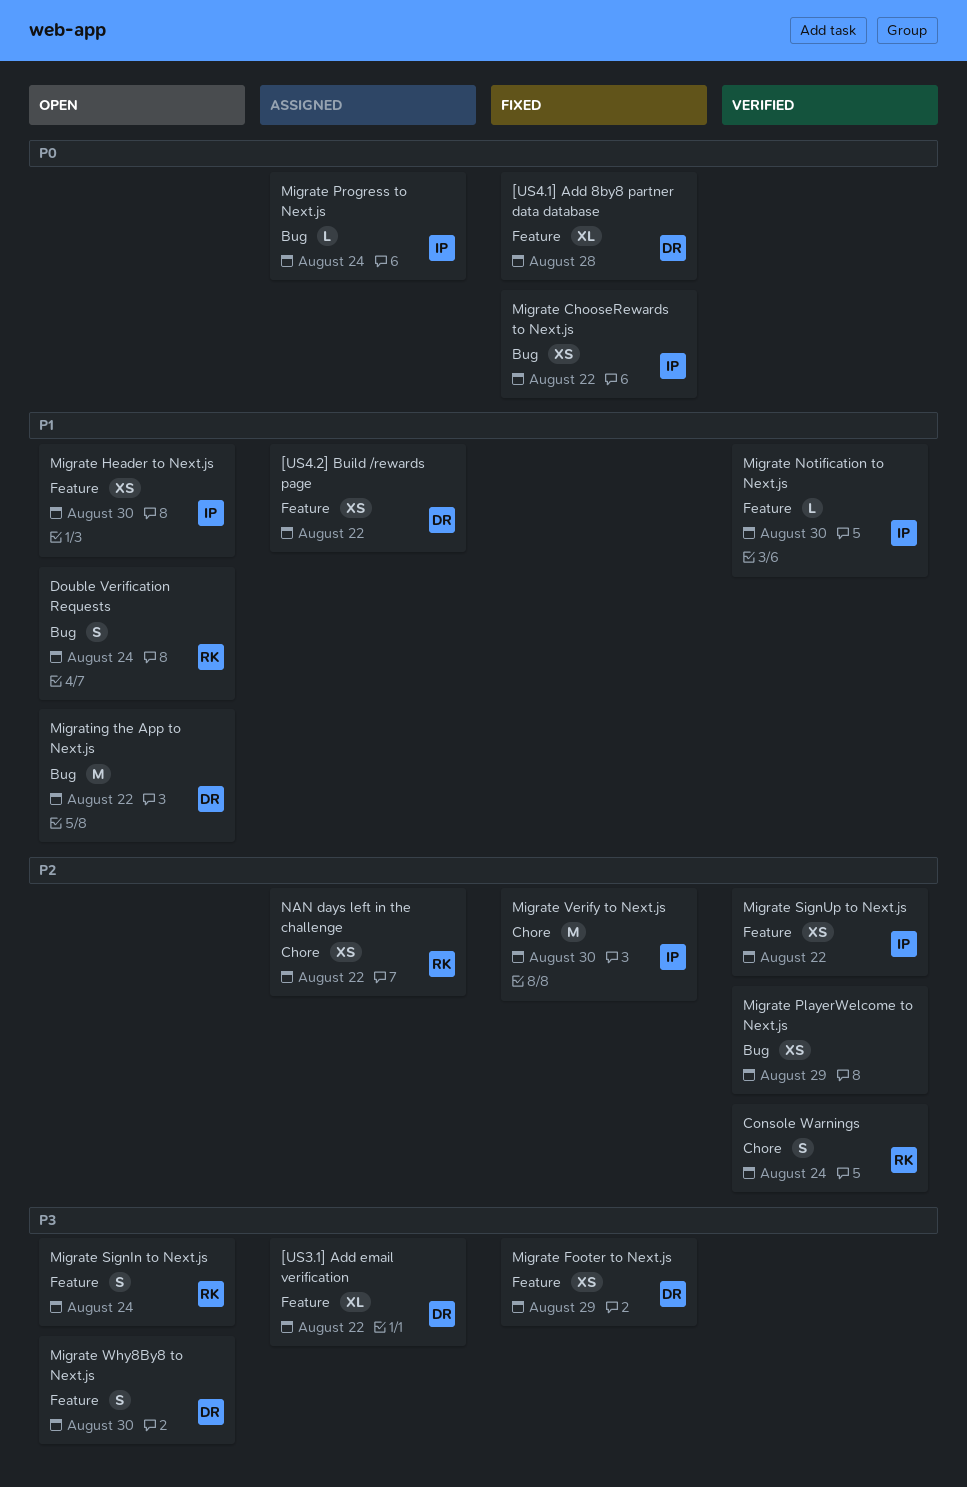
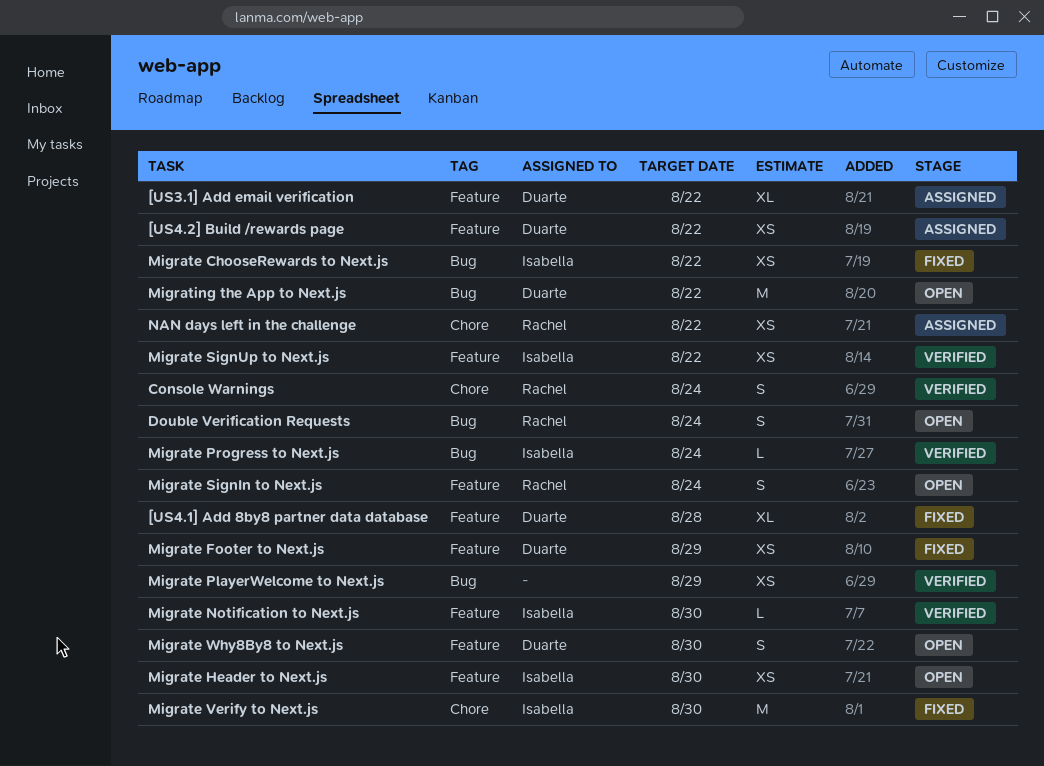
Migrate Progress to Next.js, status: Assigned -> Verified

